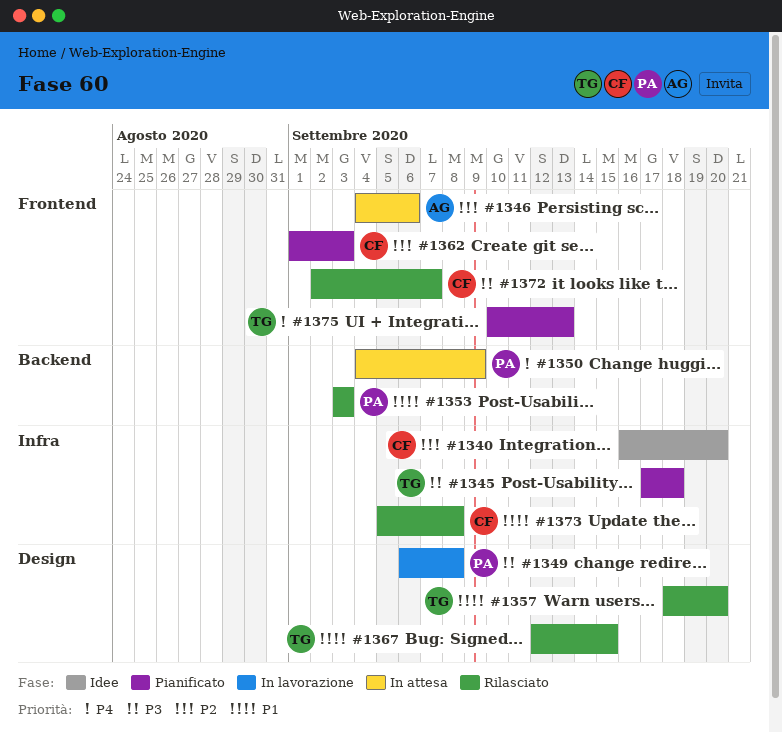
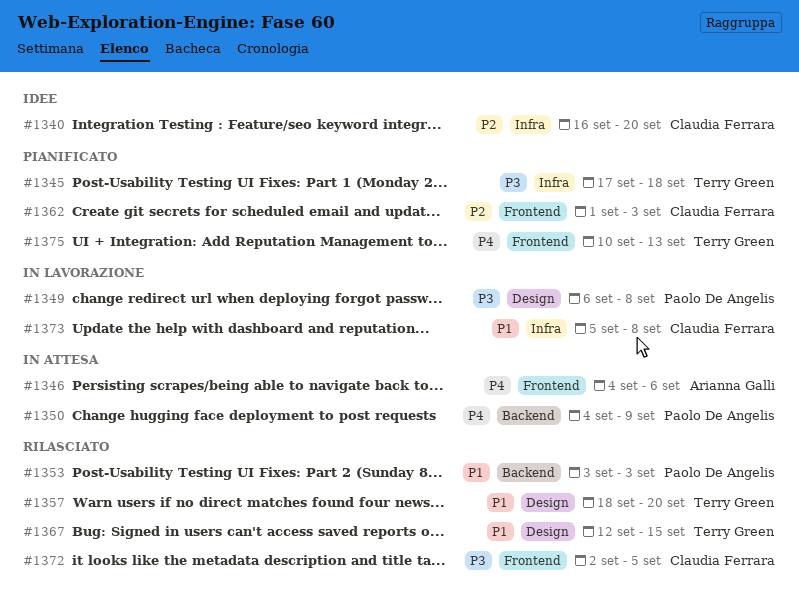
#1346, priority: P2 -> P4
#1372, due: Sep 7 -> Sep 5
#1373, status: Rilasciato -> In lavorazione

